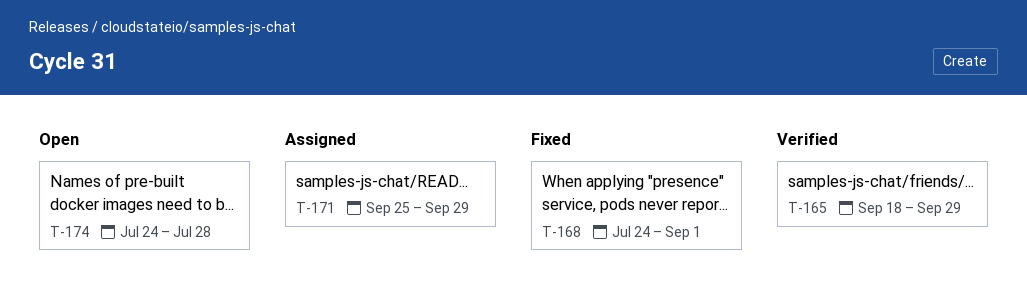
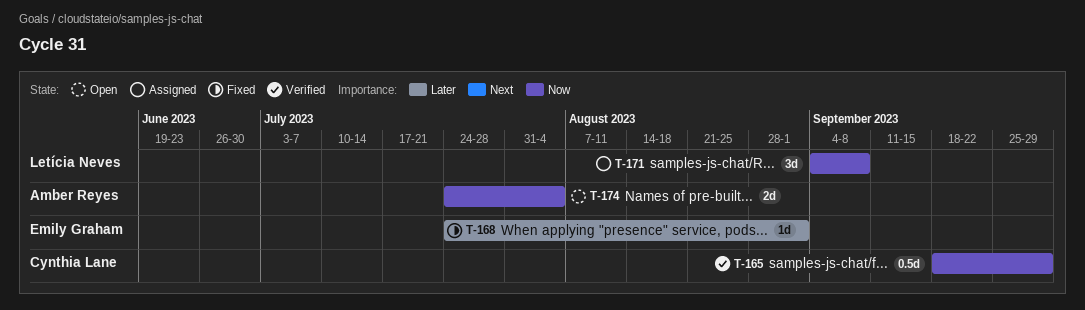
T-171, start: Sep 25 -> Sep 4
T-171, due: Sep 29 -> Sep 8
T-174, due: Jul 28 -> Aug 4

